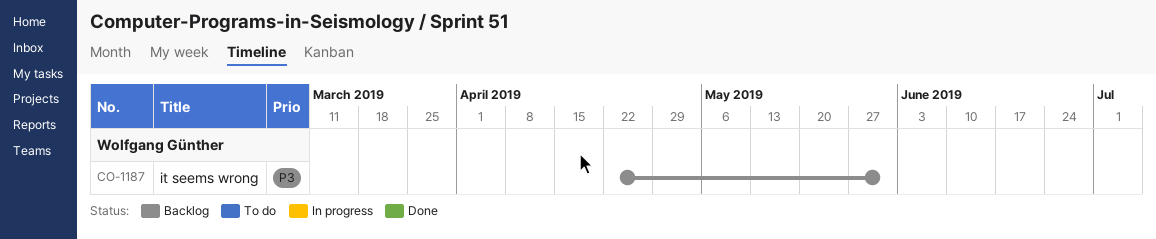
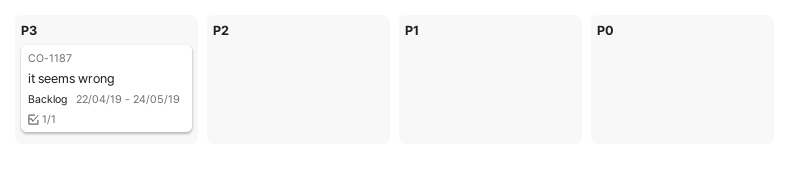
CO-1187, due: May 31 -> May 24

